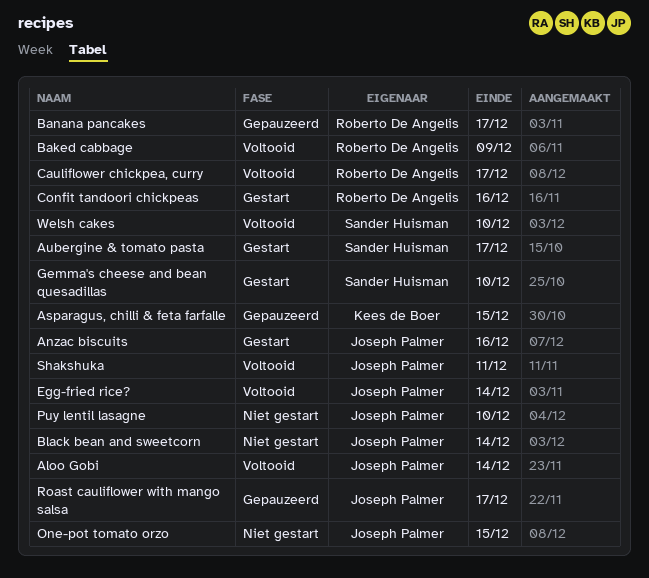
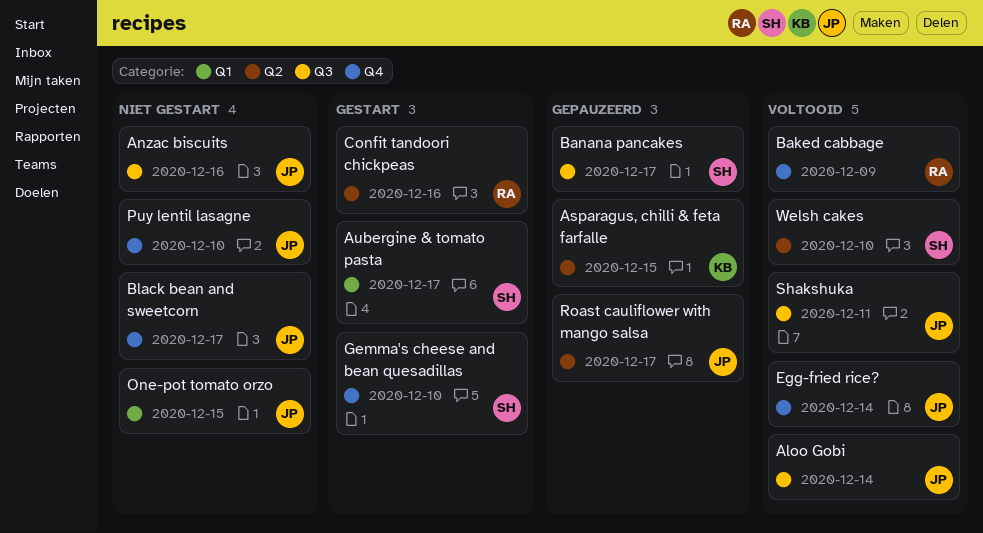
Anzac biscuits, status: Gestart -> Niet gestart
Banana pancakes, owner: Roberto De Angelis -> Sander Huisman
Black bean and sweetcorn, due: Dec 14 -> Dec 17
Cauliflower chickpea, curry: present -> none

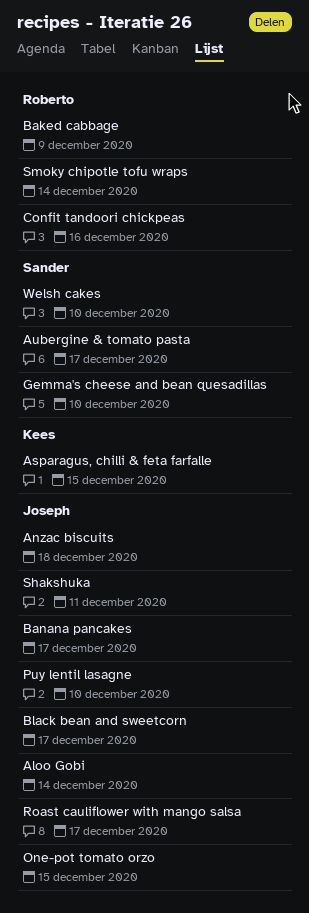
Anzac biscuits, due: Dec 16 -> Dec 18
Banana pancakes, owner: Sander -> Joseph
Egg-fried rice?: present -> none
Smoky chipotle tofu wraps: none -> present

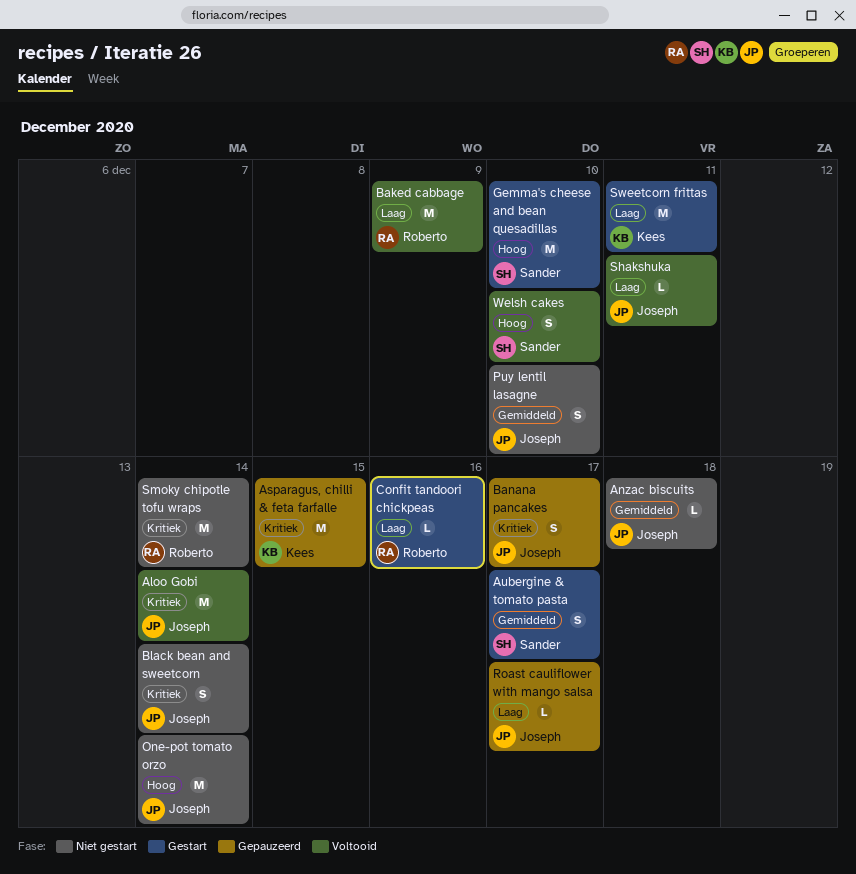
Black bean and sweetcorn, due: Dec 17 -> Dec 14
One-pot tomato orzo, due: Dec 15 -> Dec 14
Sweetcorn frittas: none -> present

